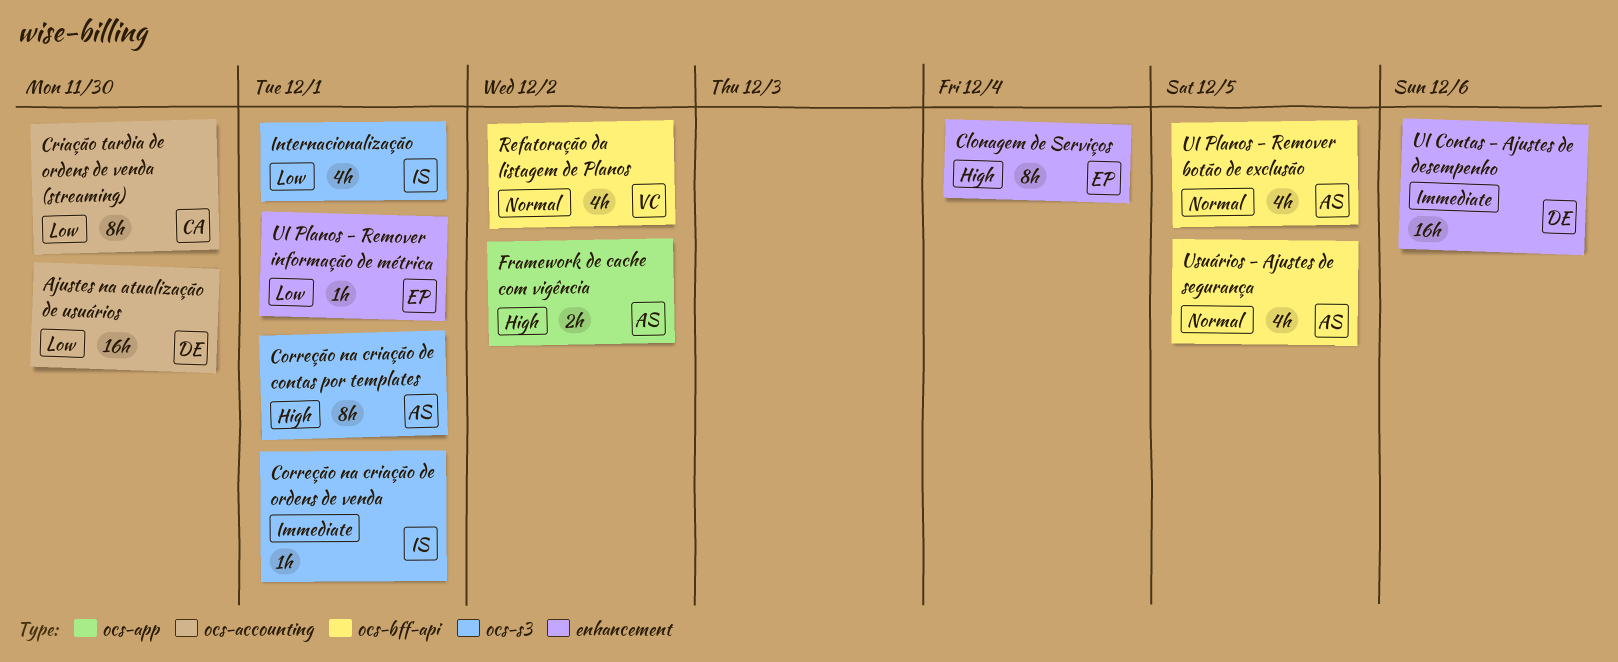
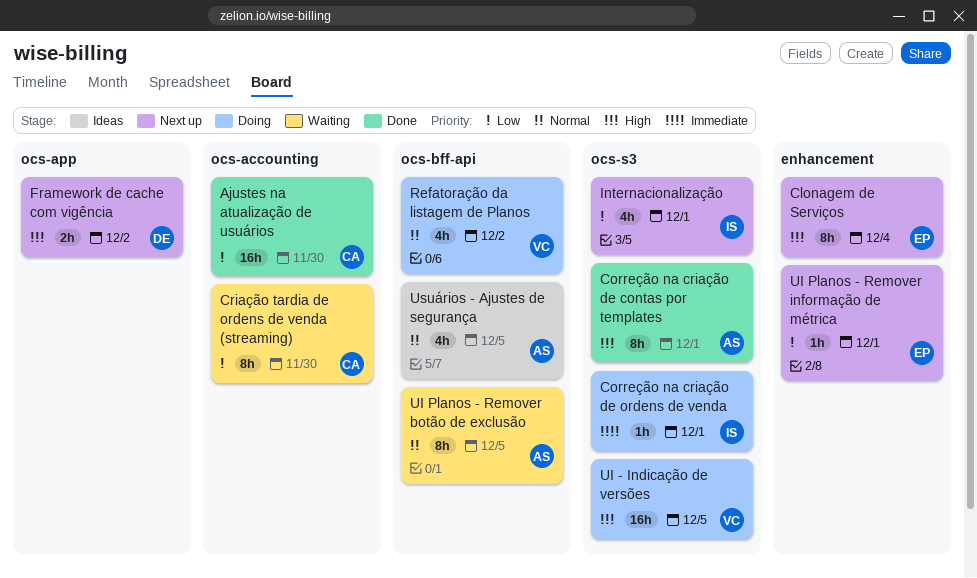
Ajustes na atualização de usuários, owner: DE -> CA
Framework de cache com vigência, owner: AS -> DE
UI - Indicação de versões: none -> present
UI Contas - Ajustes de desempenho: present -> none
UI Planos - Remover botão de exclusão, estimate: 4h -> 8h

